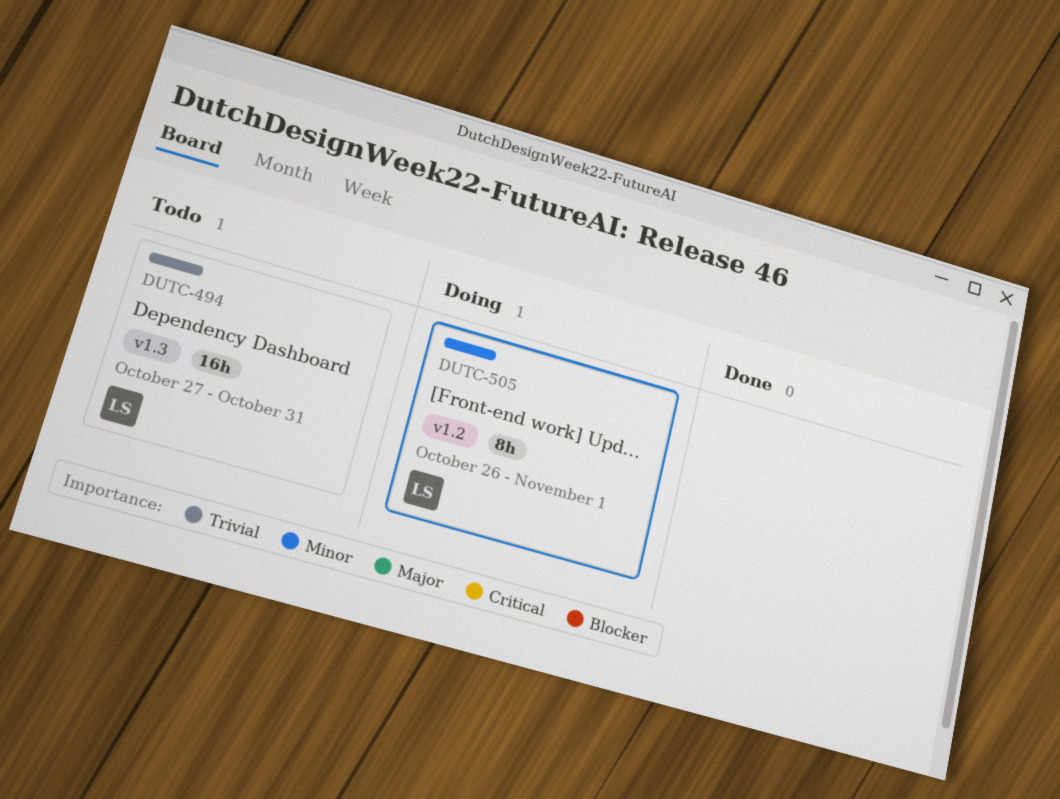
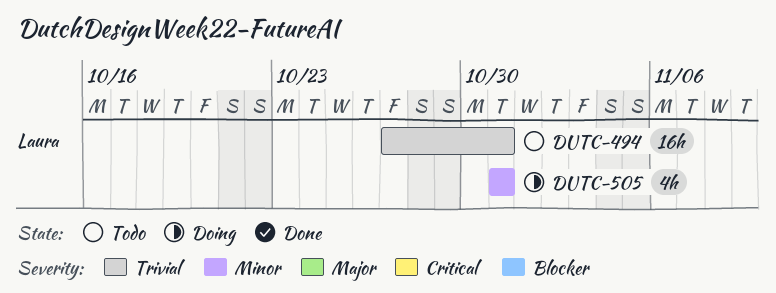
DUTC-505, estimate: 8h -> 4h
DUTC-505, start: Oct 26 -> Oct 31
DUTC-505, due: Nov 1 -> Oct 31

